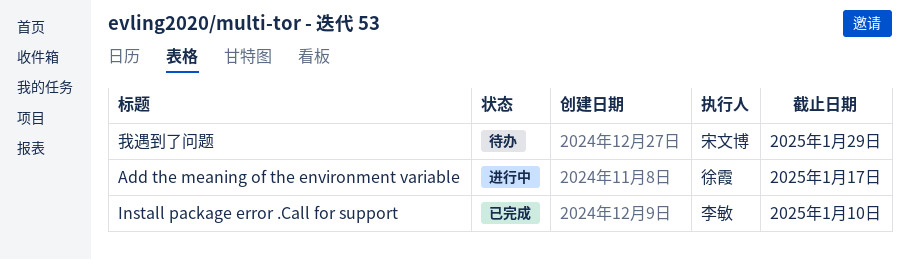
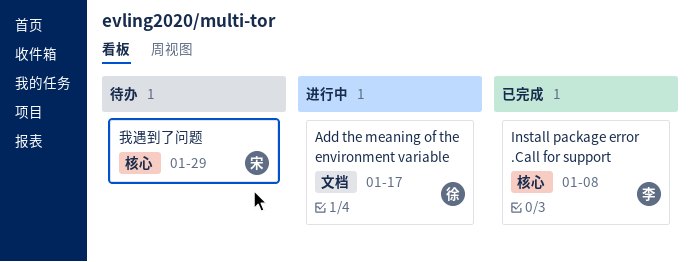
Install package error .Call for support, due: Jan 10 -> Jan 8

